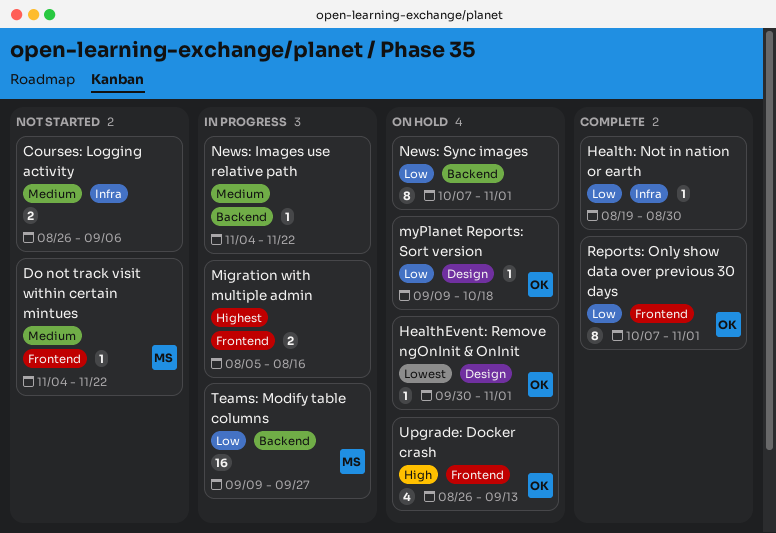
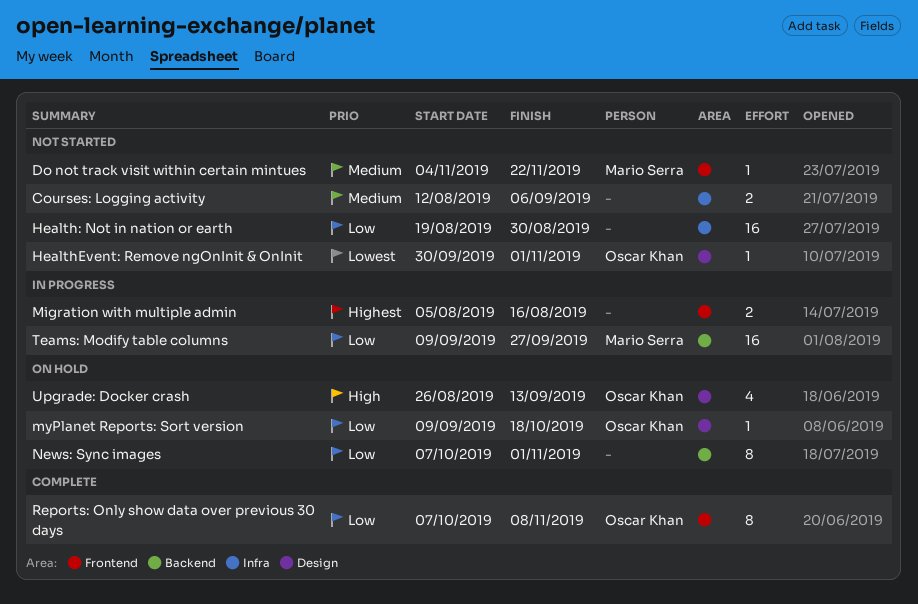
Courses: Logging activity, start: Aug 26 -> Aug 12
Health: Not in nation or earth, status: Complete -> Not started
Health: Not in nation or earth, estimate: 1 -> 16
HealthEvent: Remove ngOnInit & OnInit, status: On hold -> Not started
News: Images use relative path: present -> none
Reports: Only show data over previous 30 days, due: Nov 1 -> Nov 8
Upgrade: Docker crash, label: Frontend -> Design

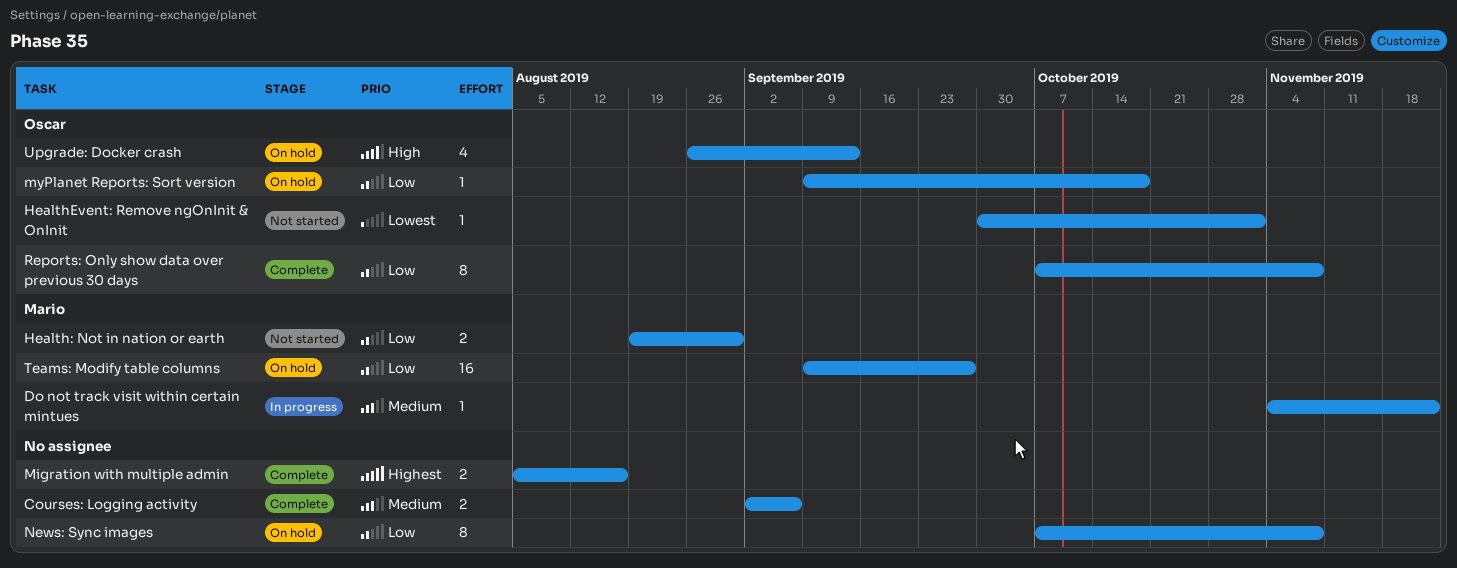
Courses: Logging activity, status: Not started -> Complete
Courses: Logging activity, start: Aug 12 -> Sep 2
Do not track visit within certain mintues, status: Not started -> In progress
Health: Not in nation or earth, owner: none -> Mario Serra
Health: Not in nation or earth, estimate: 16 -> 2
Migration with multiple admin, status: In progress -> Complete
News: Sync images, due: Nov 1 -> Nov 8
Teams: Modify table columns, status: In progress -> On hold

